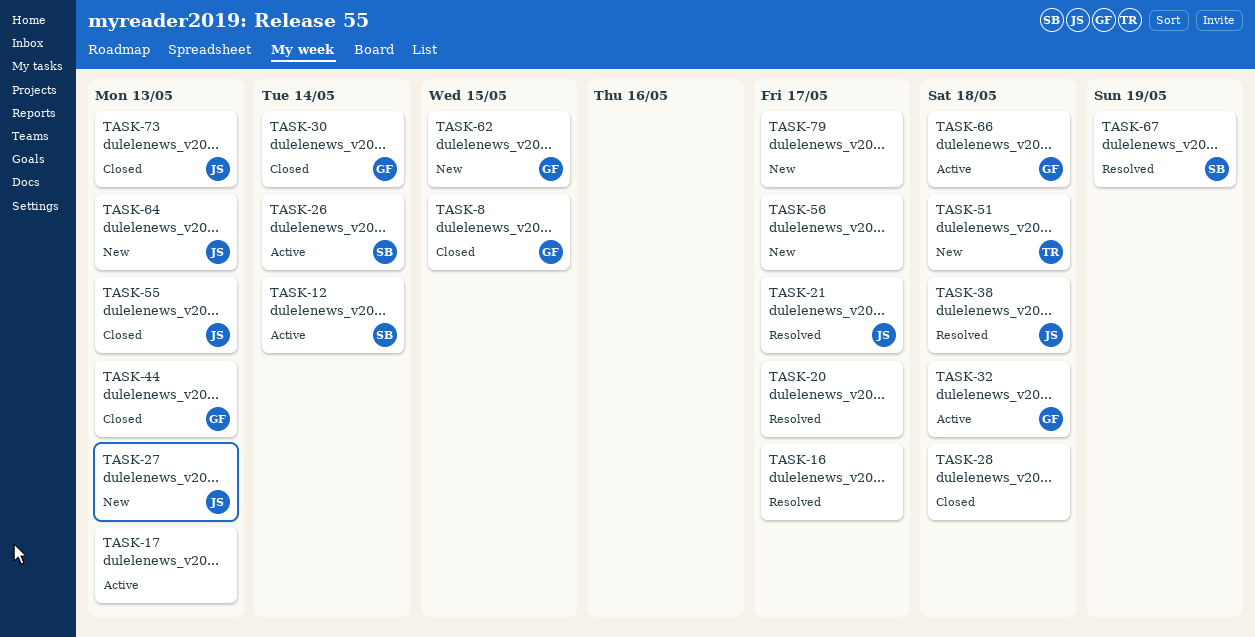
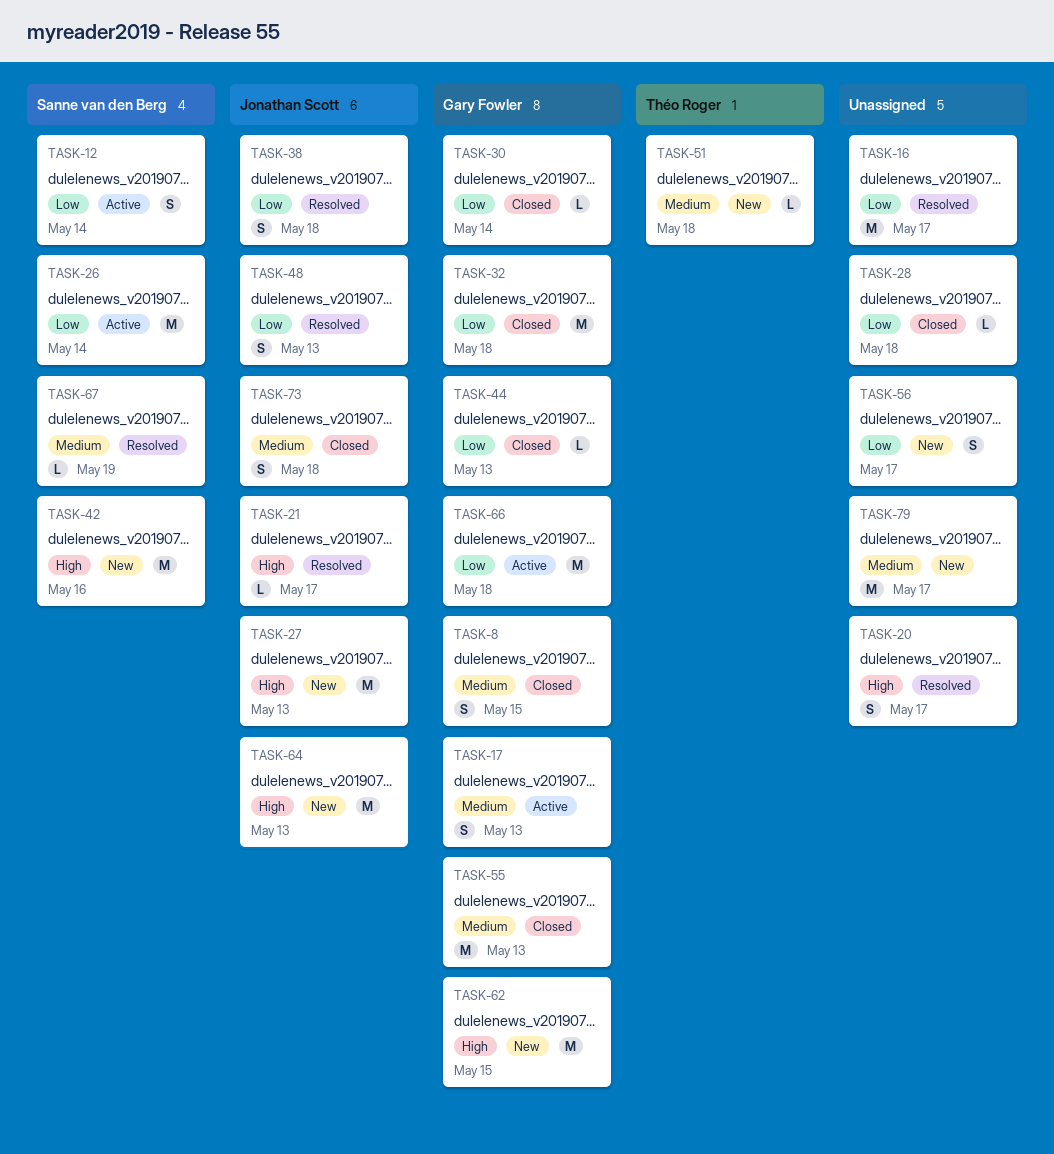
TASK-17, owner: none -> Gary Fowler
TASK-32, status: Active -> Closed
TASK-42: none -> present
TASK-48: none -> present
TASK-55, owner: Jonathan Scott -> Gary Fowler
TASK-73, due: May 13 -> May 18

